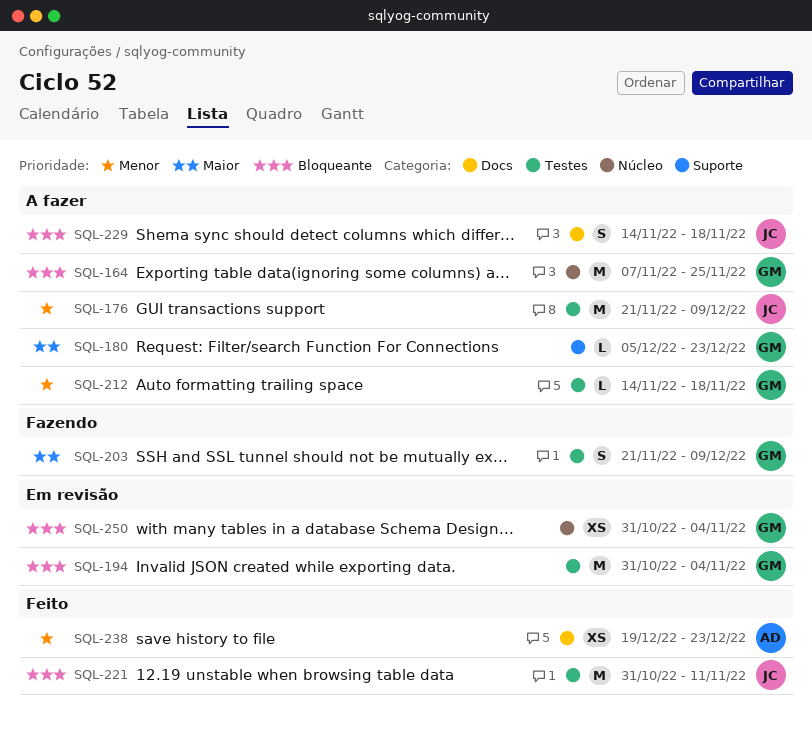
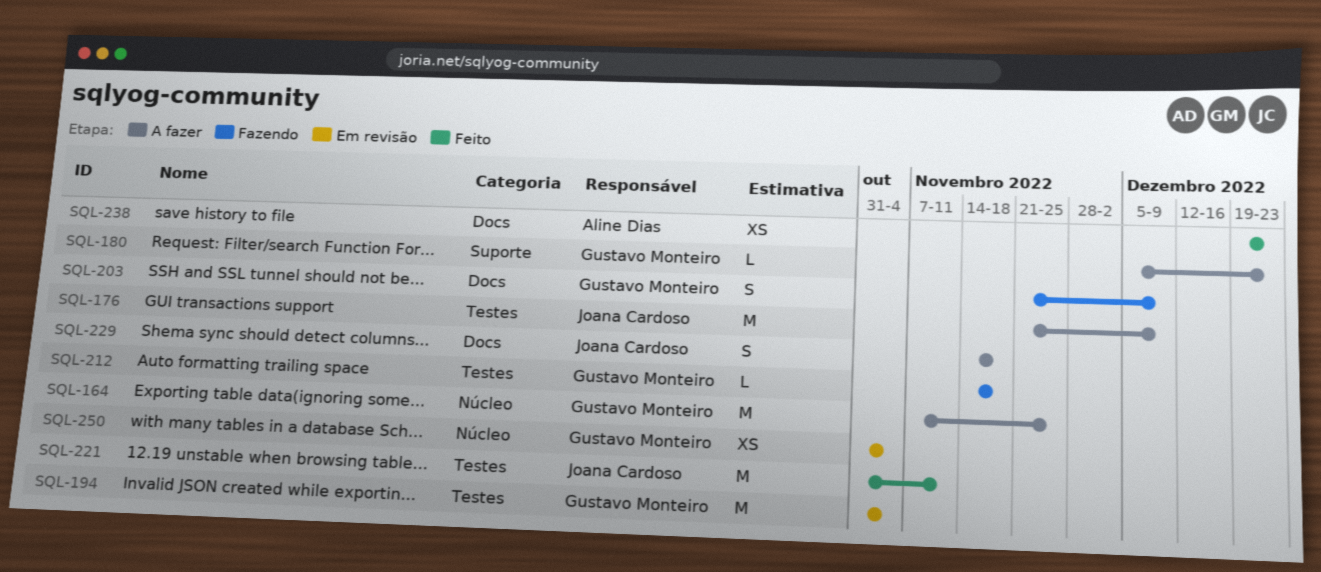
SQL-203, label: Testes -> Docs
SQL-212, status: A fazer -> Fazendo

